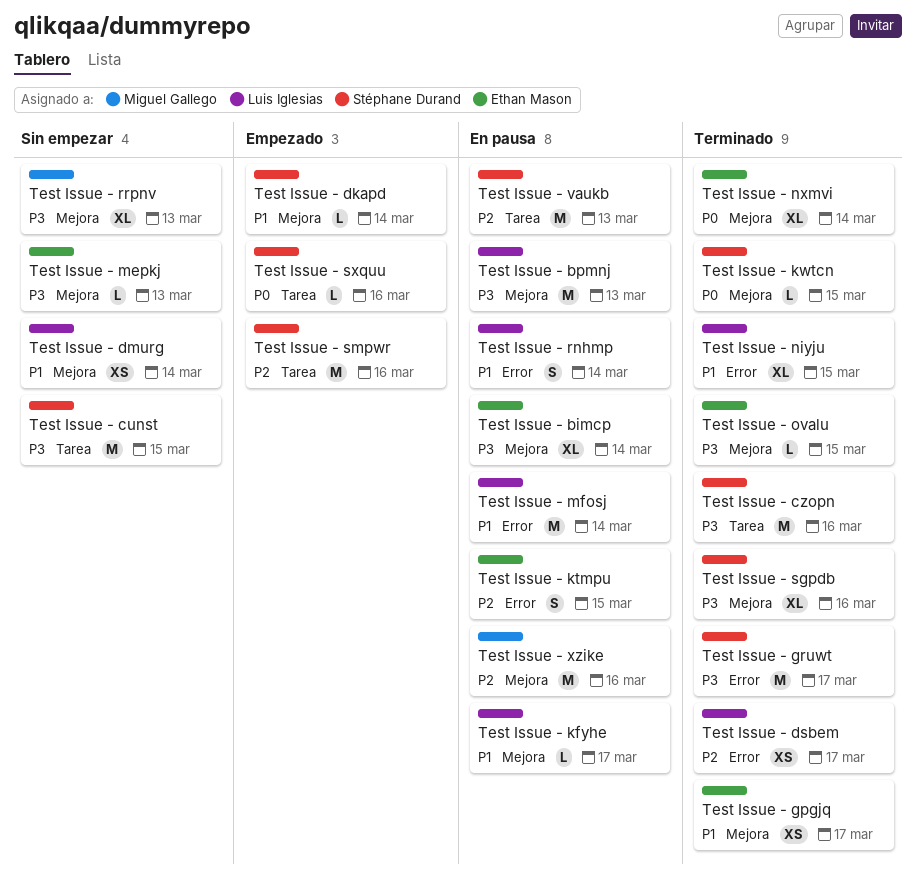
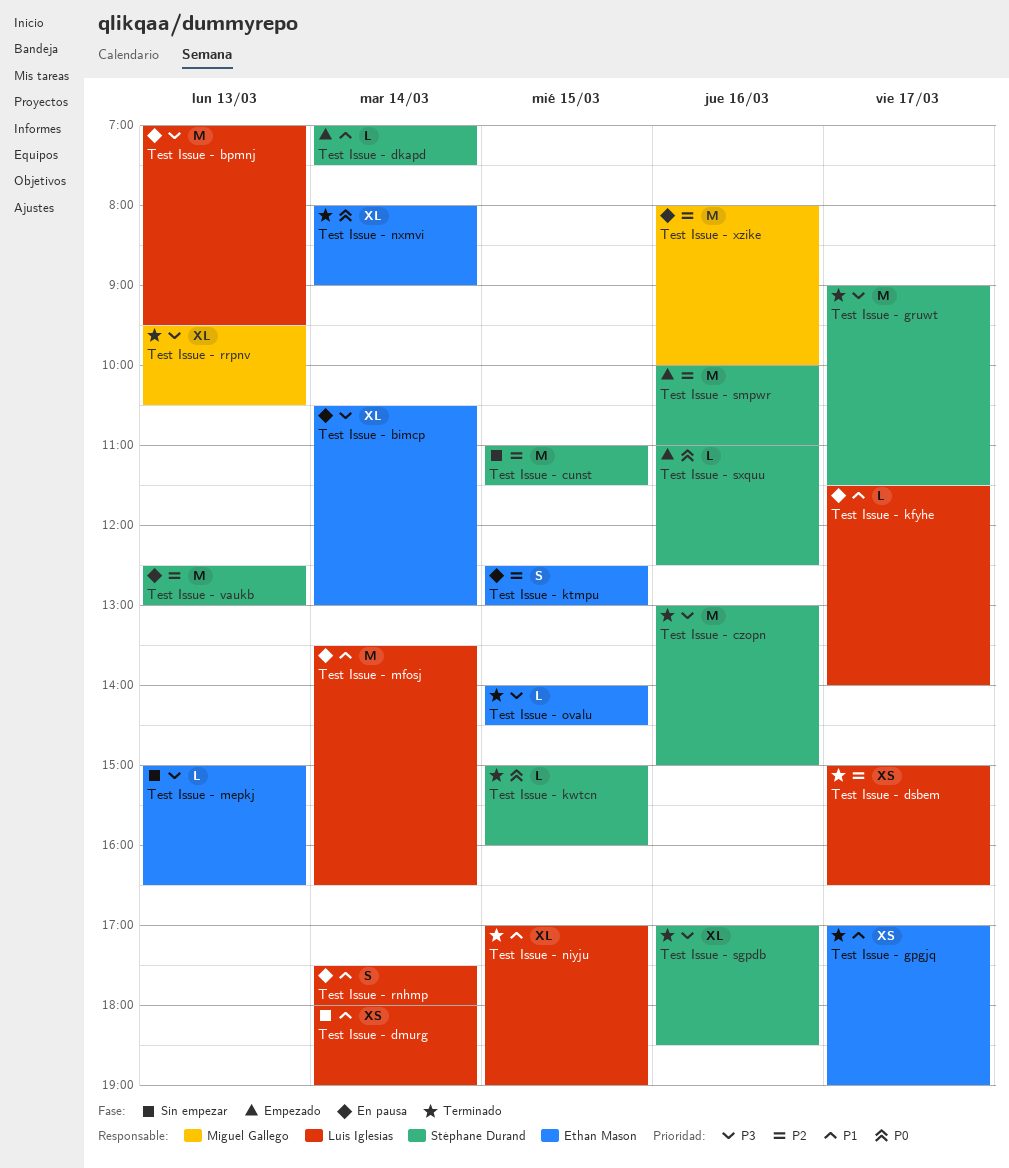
Test Issue - cunst, priority: P3 -> P2
Test Issue - rrpnv, status: Sin empezar -> Terminado

